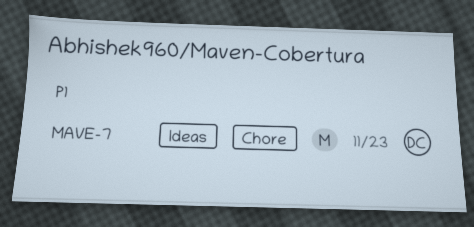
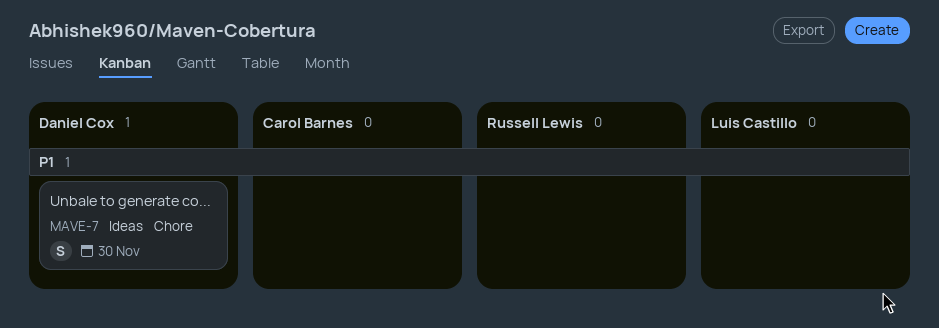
MAVE-7, estimate: M -> S
MAVE-7, due: Nov 23 -> Nov 30

